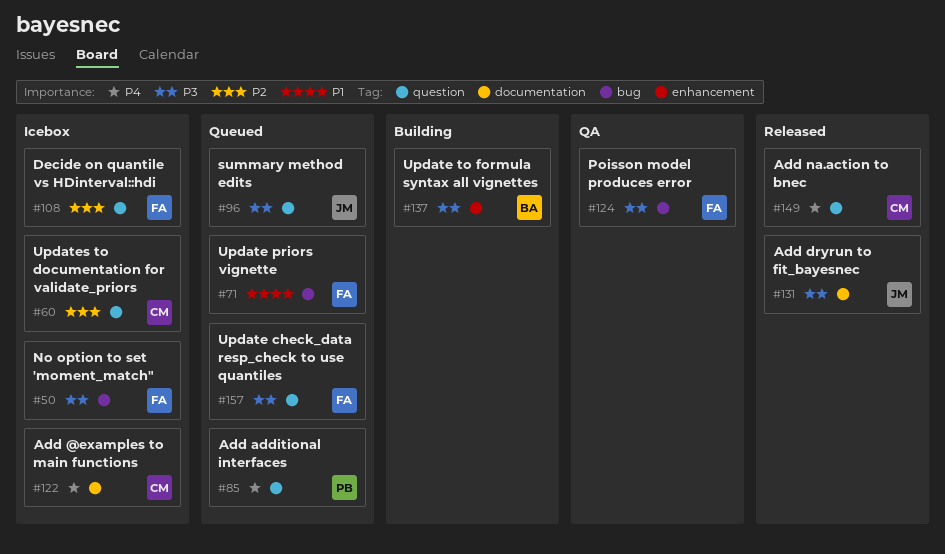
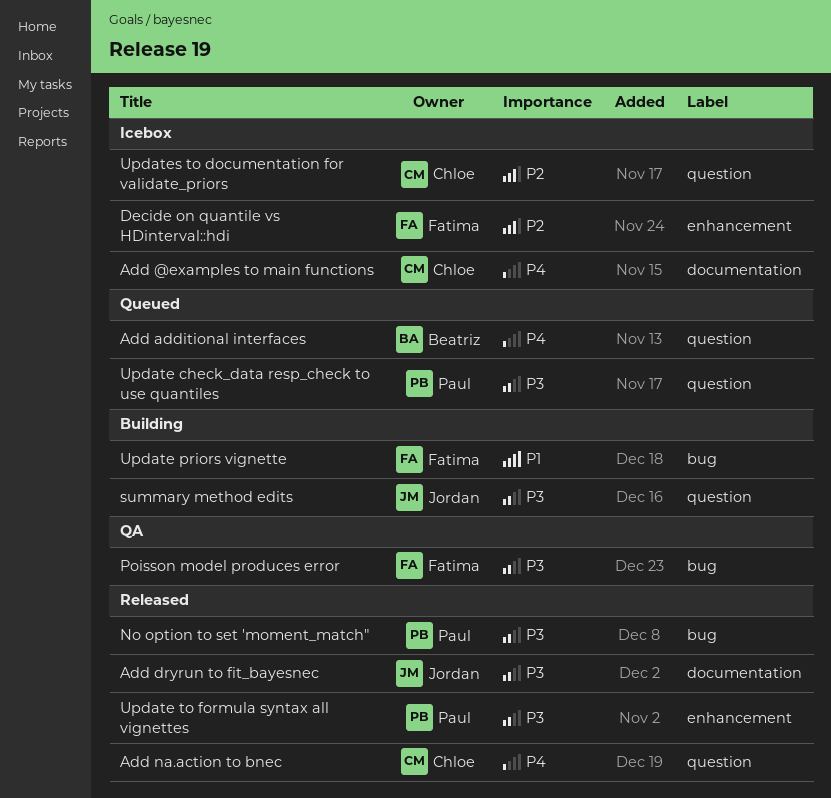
Add additional interfaces, owner: Paul -> Beatriz
Decide on quantile vs HDinterval::hdi, label: question -> enhancement
No option to set 'moment_match", status: Icebox -> Released
No option to set 'moment_match", owner: Fatima -> Paul
summary method edits, status: Queued -> Building
Update check_data resp_check to use quantiles, owner: Fatima -> Paul
Update priors vignette, status: Queued -> Building
Update to formula syntax all vignettes, status: Building -> Released
Update to formula syntax all vignettes, owner: Beatriz -> Paul

